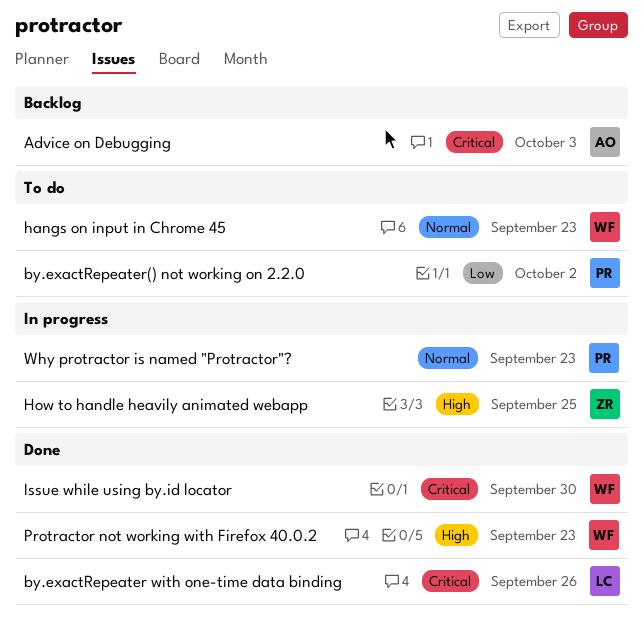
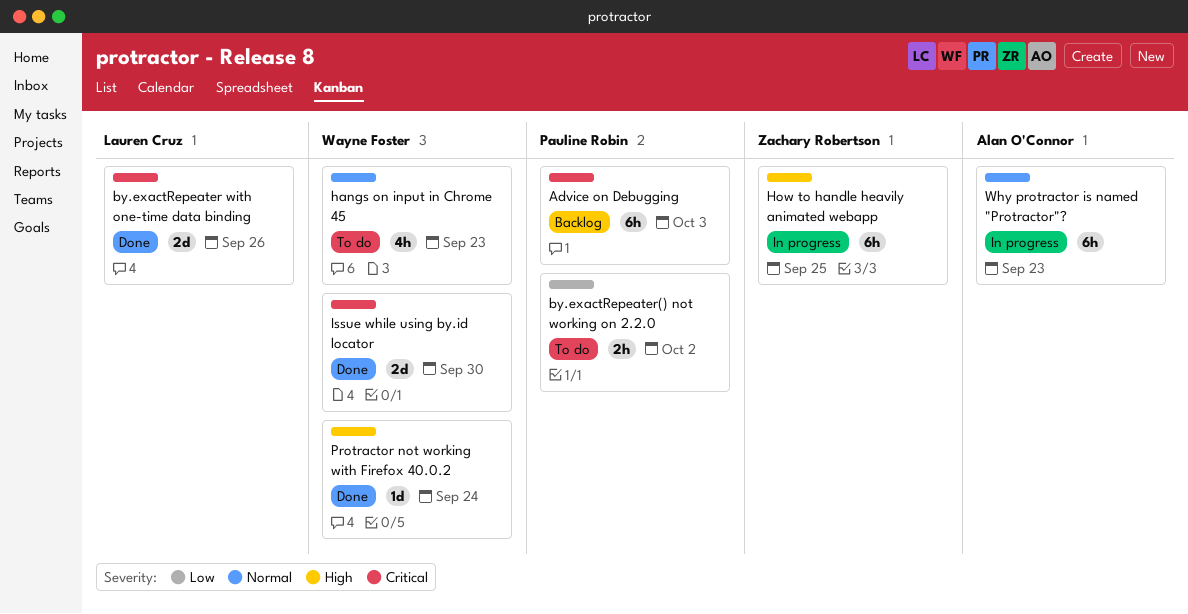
Advice on Debugging, owner: Alan O'Connor -> Pauline Robin
Protractor not working with Firefox 40.0.2, due: Sep 23 -> Sep 24
Why protractor is named "Protractor"?, owner: Pauline Robin -> Alan O'Connor

